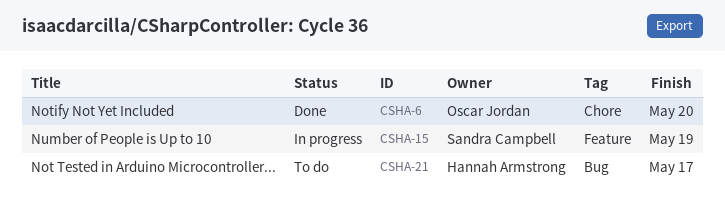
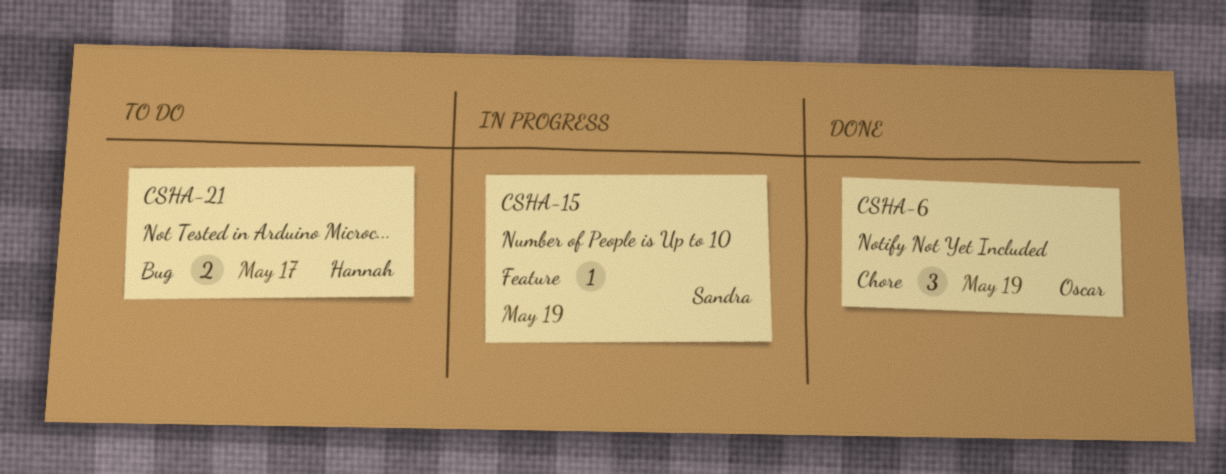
CSHA-6, due: May 20 -> May 19

